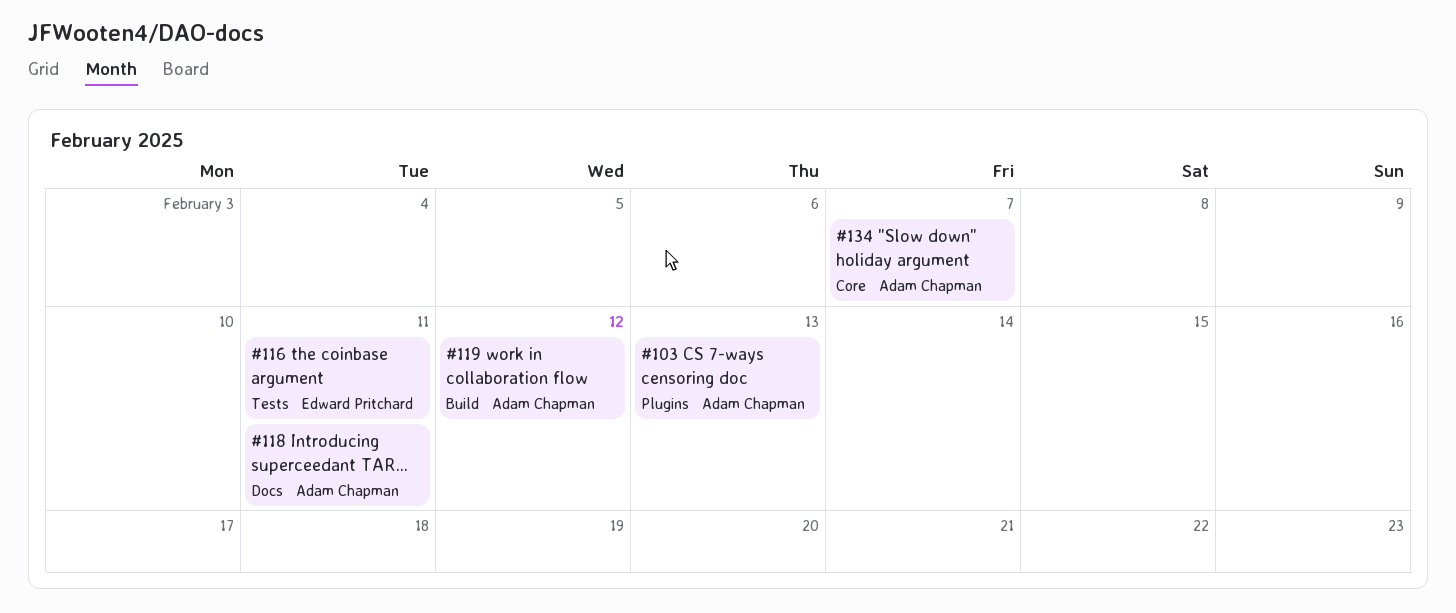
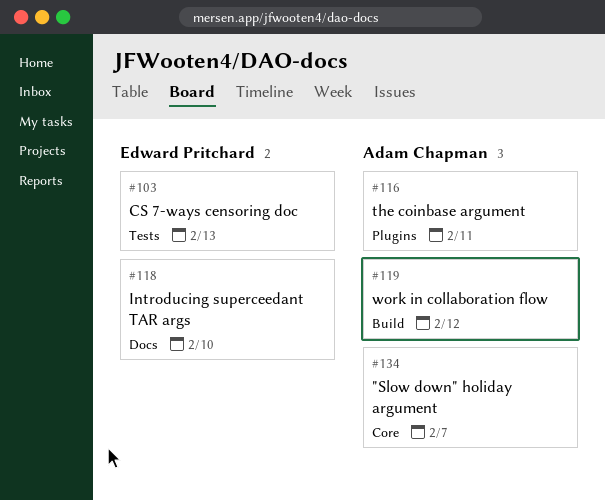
#103, owner: Adam Chapman -> Edward Pritchard
#103, label: Plugins -> Tests
#116, owner: Edward Pritchard -> Adam Chapman
#116, label: Tests -> Plugins
#118, owner: Adam Chapman -> Edward Pritchard
#118, due: Feb 11 -> Feb 10

